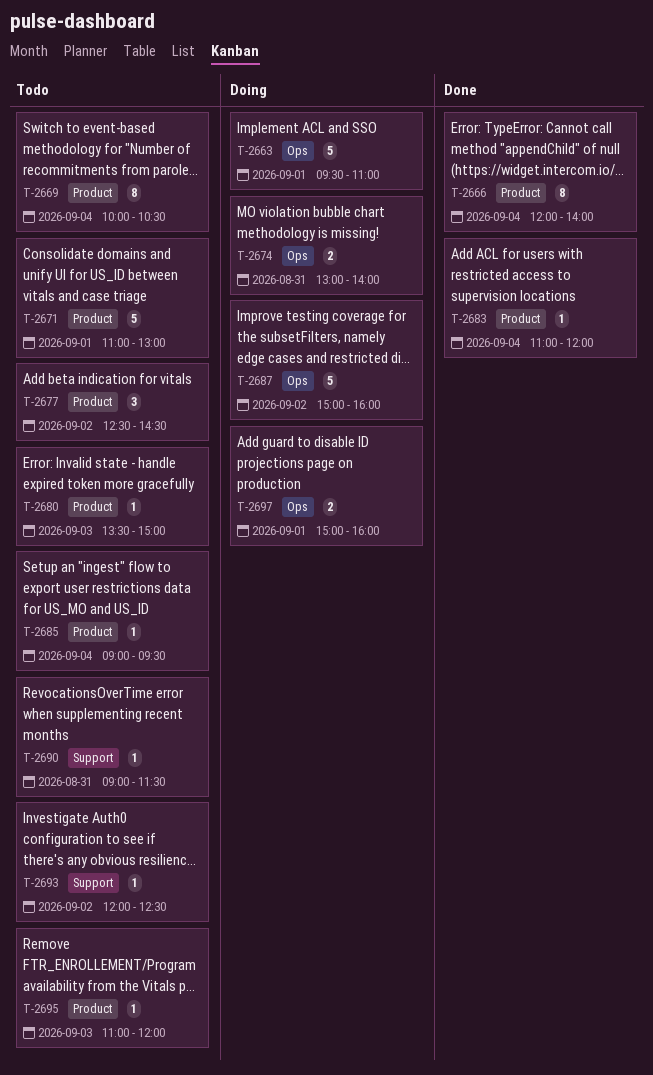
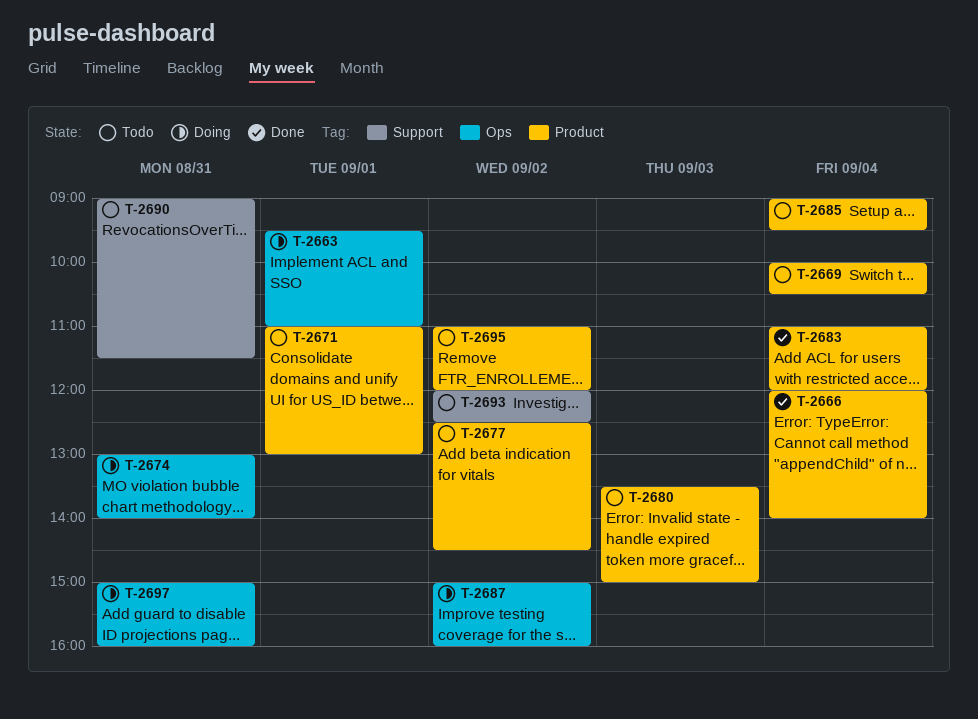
T-2695, day: Sep 3 -> Sep 2
T-2697, day: Sep 1 -> Aug 31

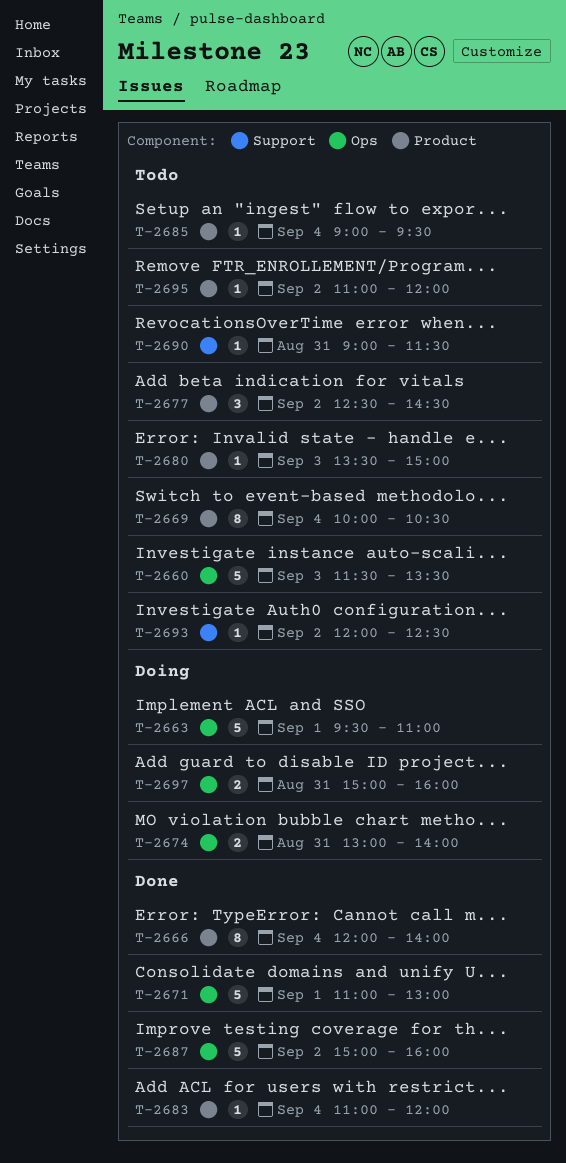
T-2660: none -> present
T-2671, status: Todo -> Done
T-2671, label: Product -> Ops
T-2687, status: Doing -> Done

